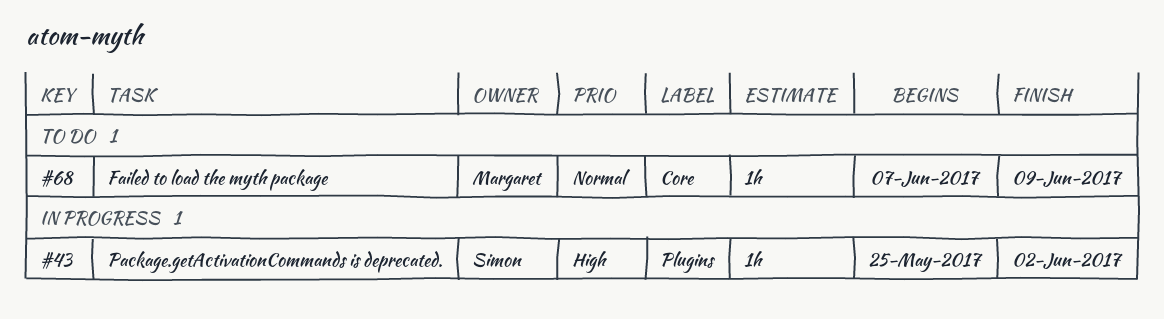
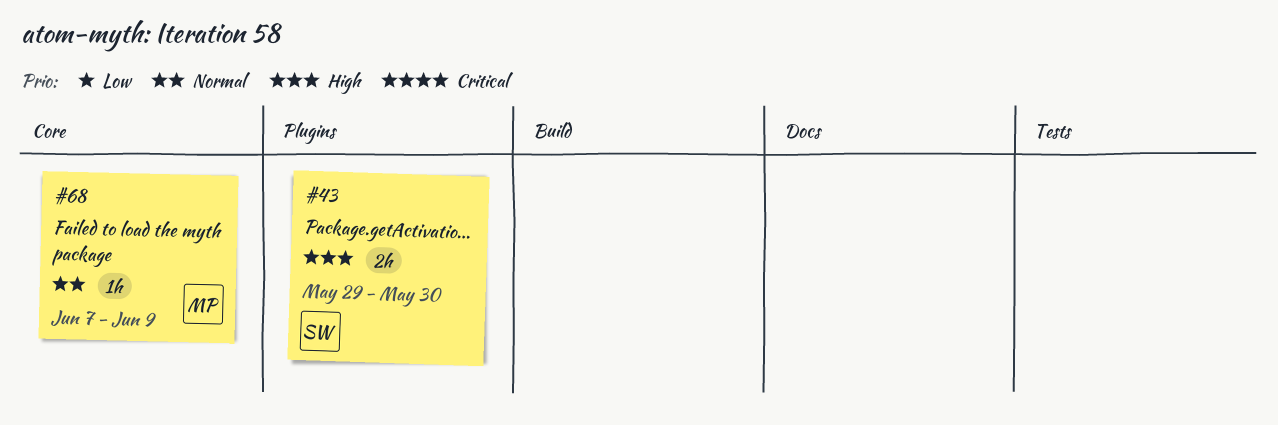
#43, estimate: 1h -> 2h
#43, start: May 25 -> May 29
#43, due: Jun 2 -> May 30

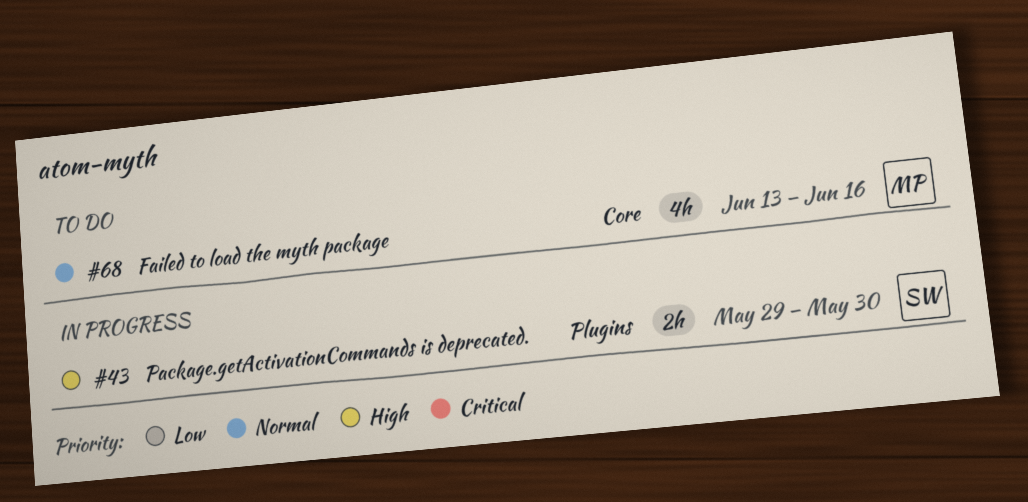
#68, estimate: 1h -> 4h
#68, start: Jun 7 -> Jun 13
#68, due: Jun 9 -> Jun 16

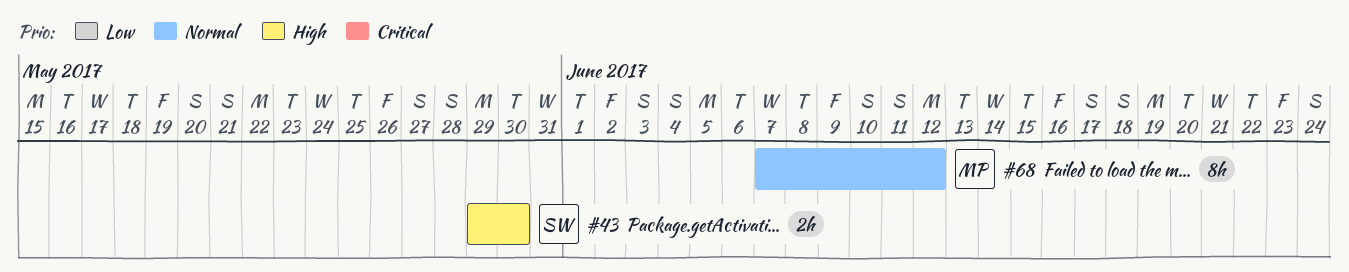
#68, estimate: 4h -> 8h
#68, start: Jun 13 -> Jun 7
#68, due: Jun 16 -> Jun 12

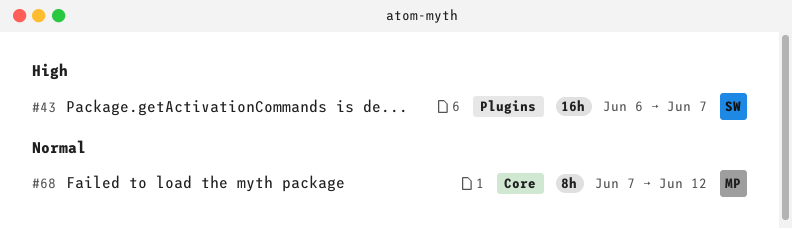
#43, estimate: 2h -> 16h
#43, start: May 29 -> Jun 6
#43, due: May 30 -> Jun 7

